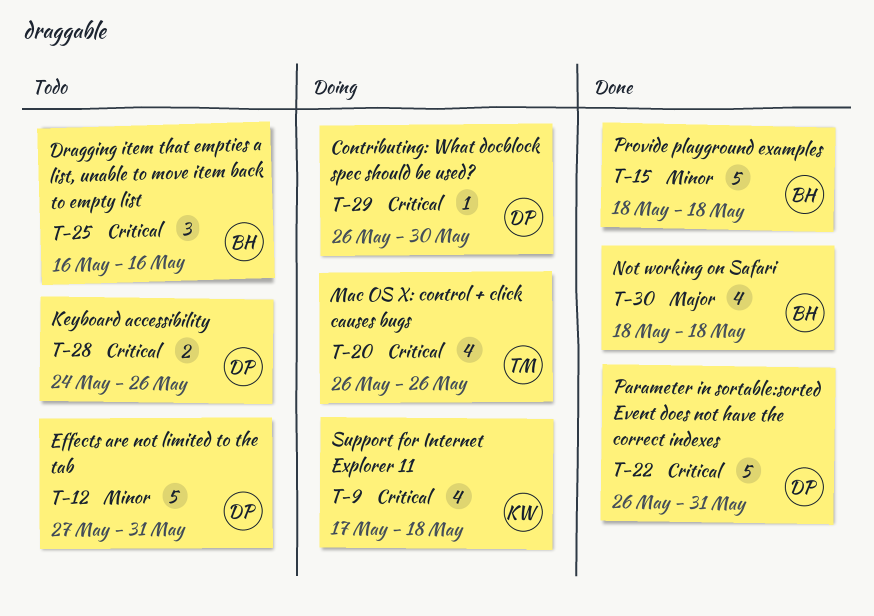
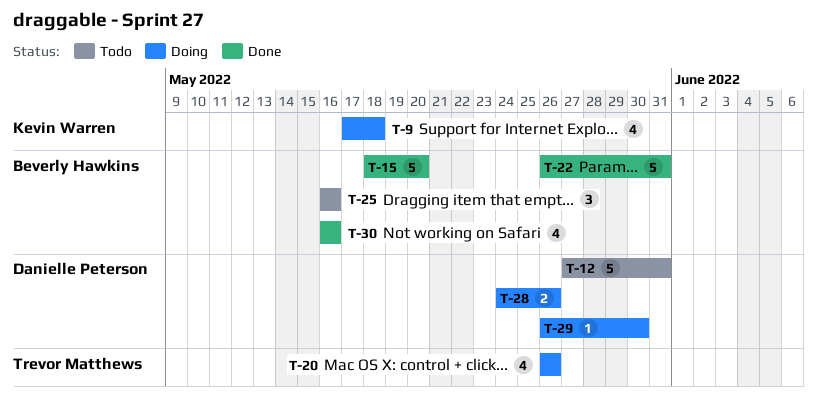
T-15, due: May 18 -> May 20
T-22, owner: Danielle Peterson -> Beverly Hawkins
T-28, status: Todo -> Doing
T-30, start: May 18 -> May 16
T-30, due: May 18 -> May 16

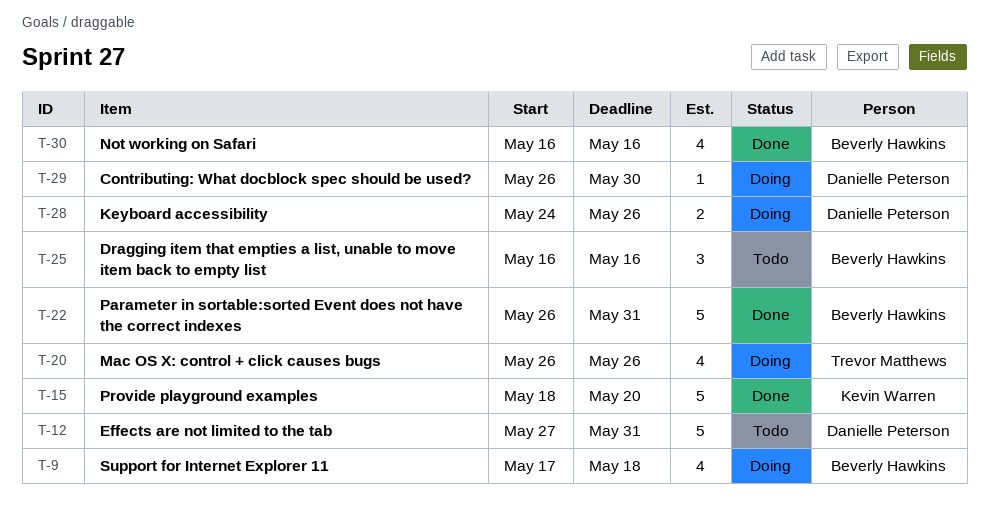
T-9, owner: Kevin Warren -> Beverly Hawkins
T-15, owner: Beverly Hawkins -> Kevin Warren

